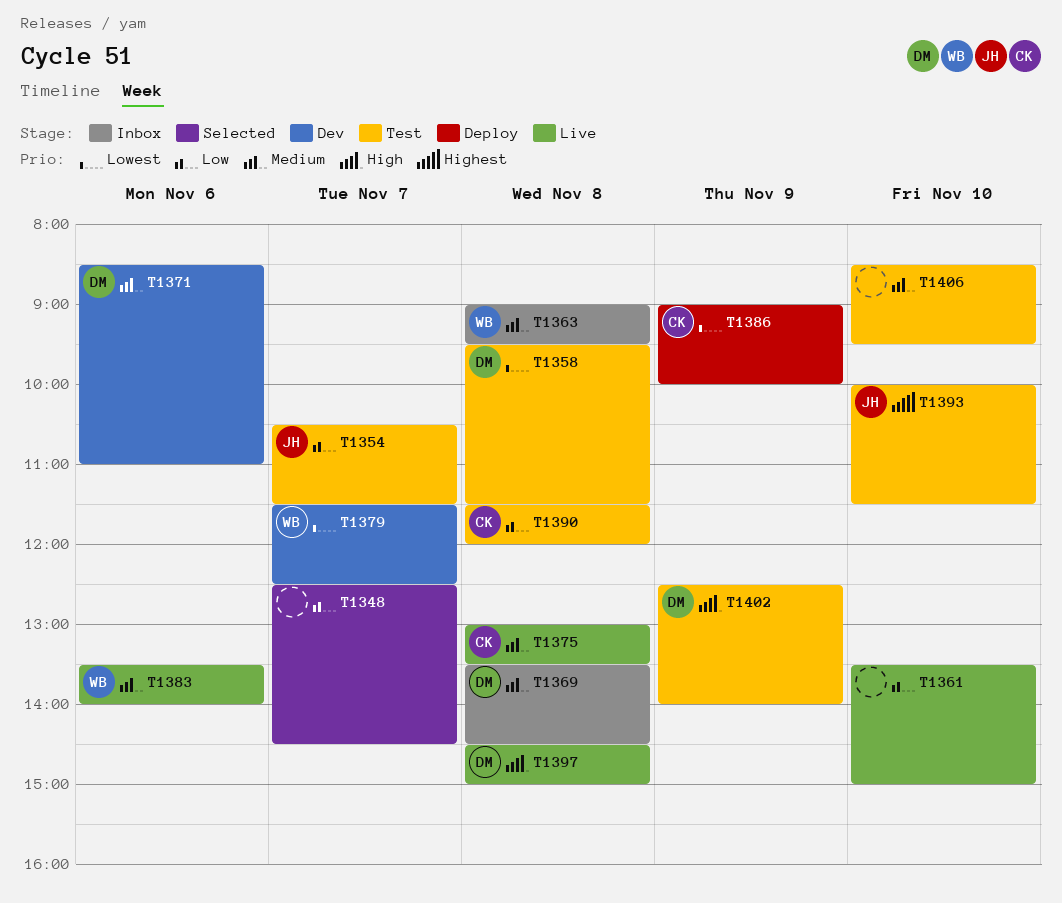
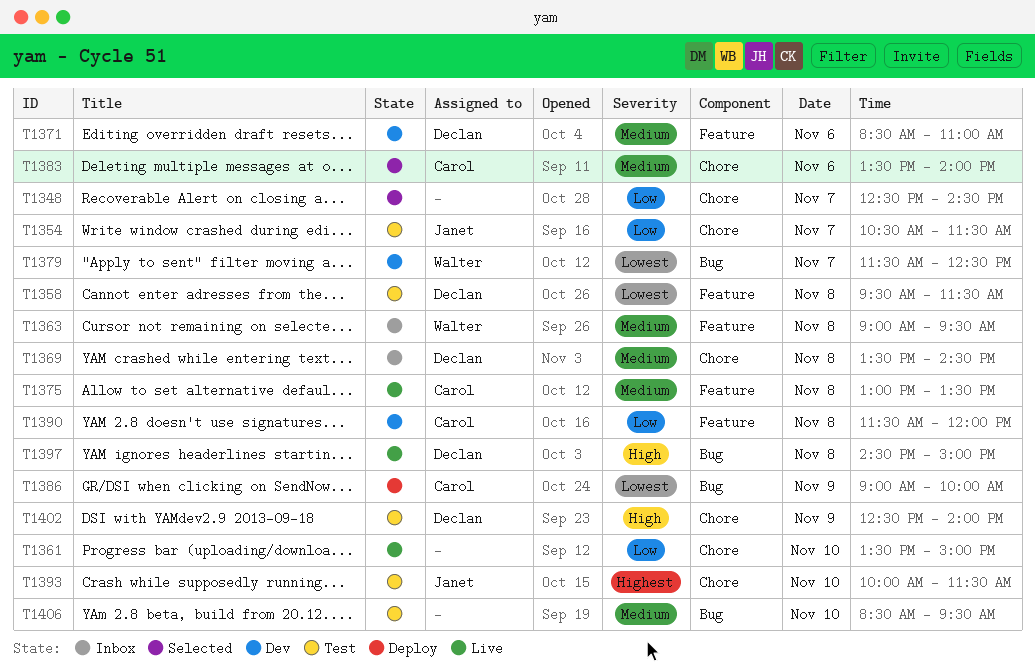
T1383, status: Live -> Selected
T1383, owner: Walter -> Carol
T1390, status: Test -> Dev

